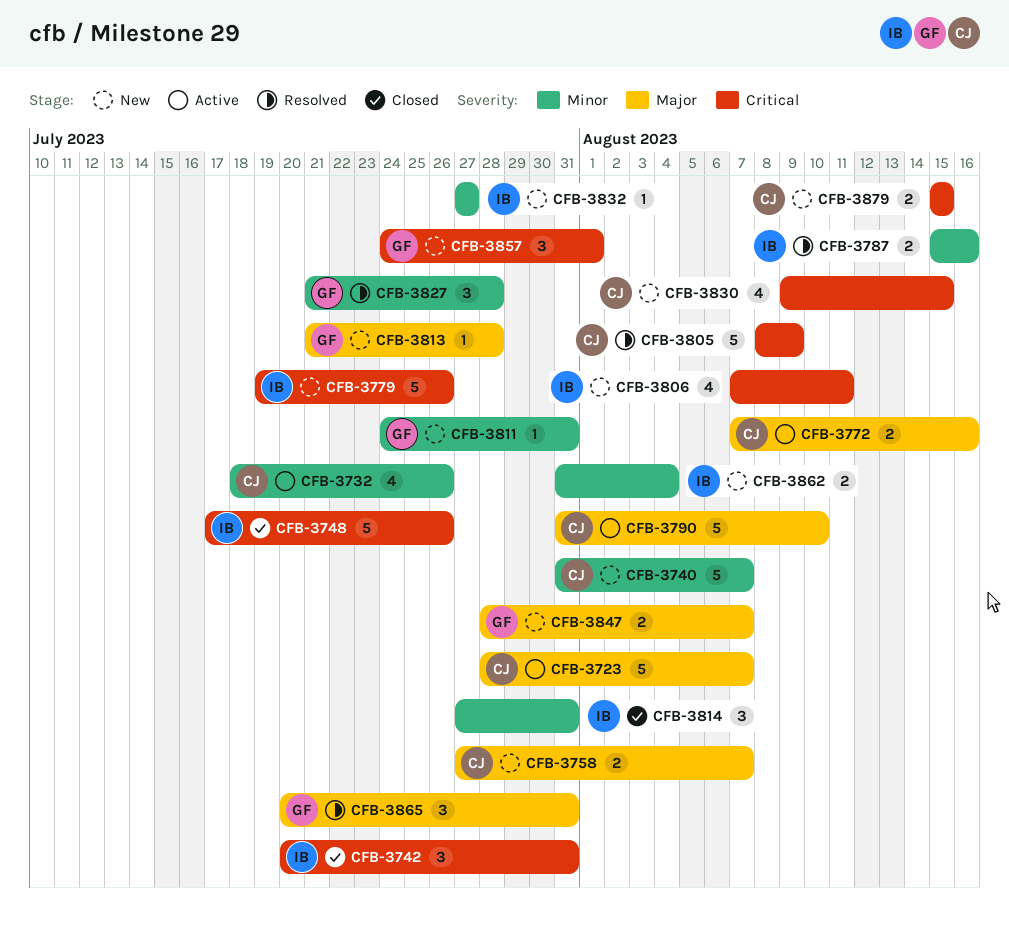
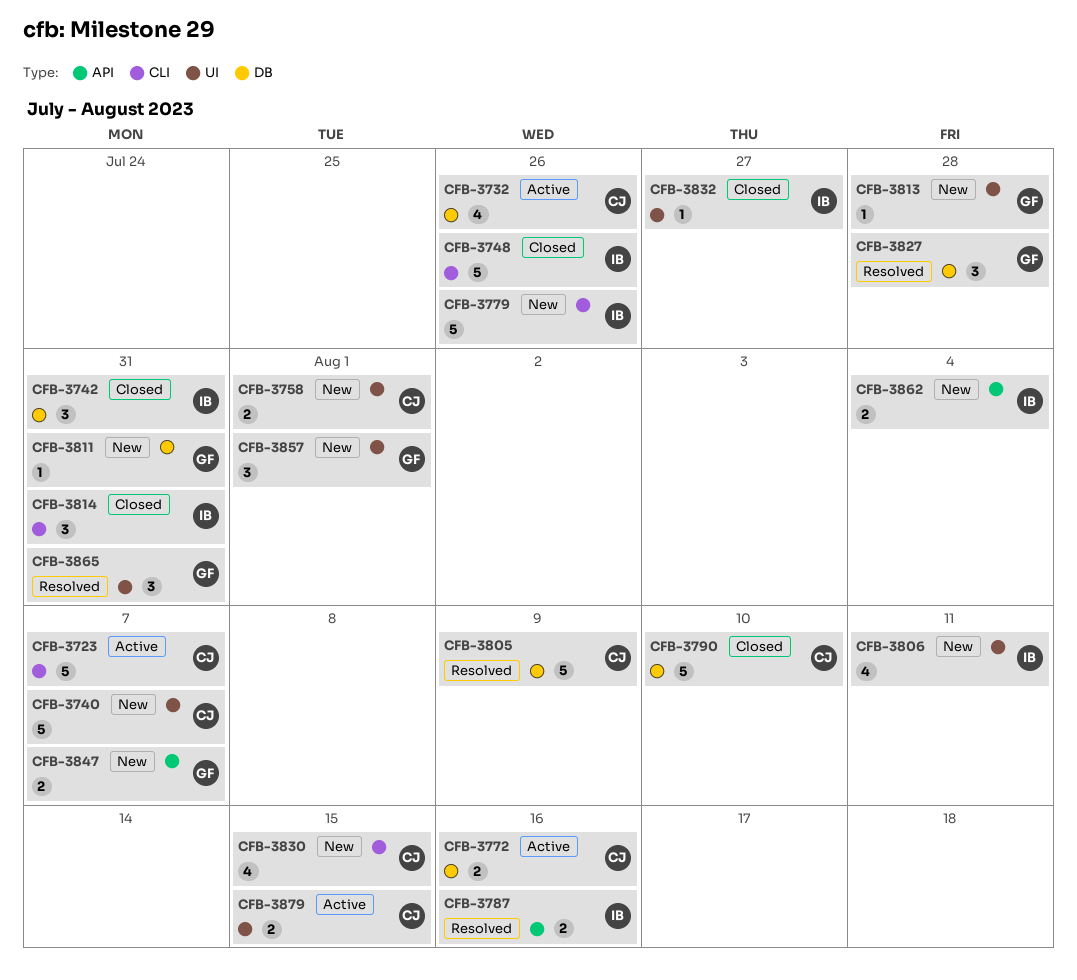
CFB-3758, due: Aug 7 -> Aug 1
CFB-3790, status: Active -> Closed
CFB-3832, status: New -> Closed
CFB-3879, status: New -> Active

